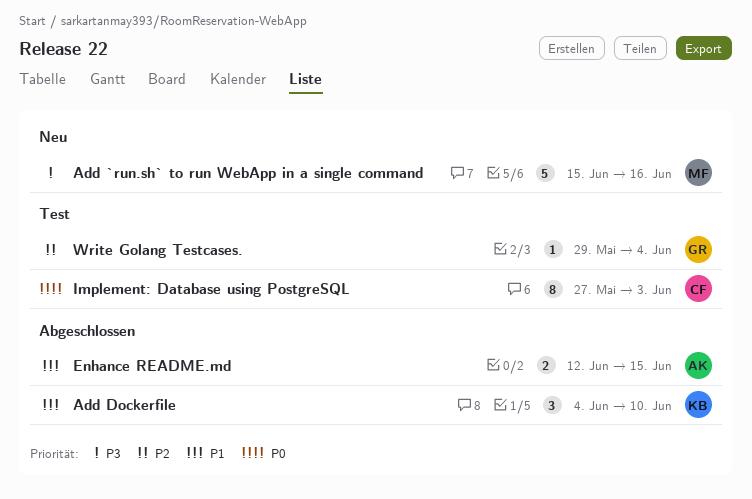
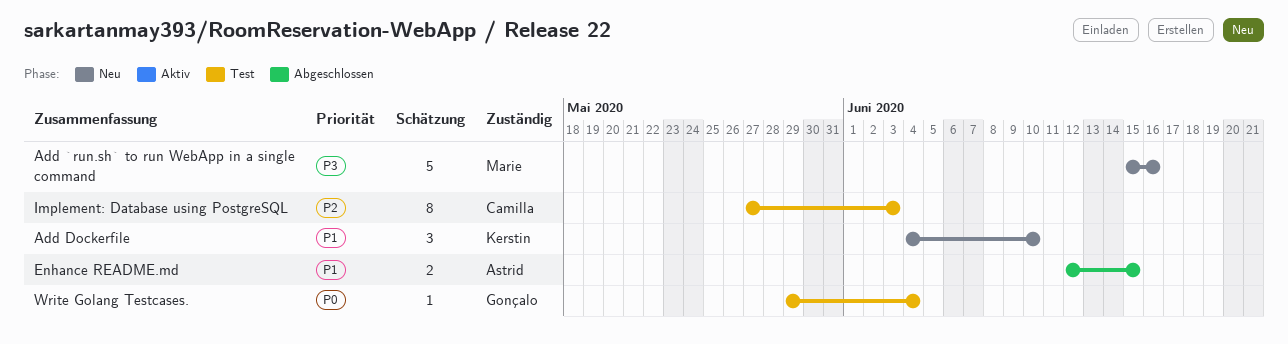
Add Dockerfile, status: Abgeschlossen -> Neu
Implement: Database using PostgreSQL, priority: P0 -> P2
Write Golang Testcases., priority: P2 -> P0

